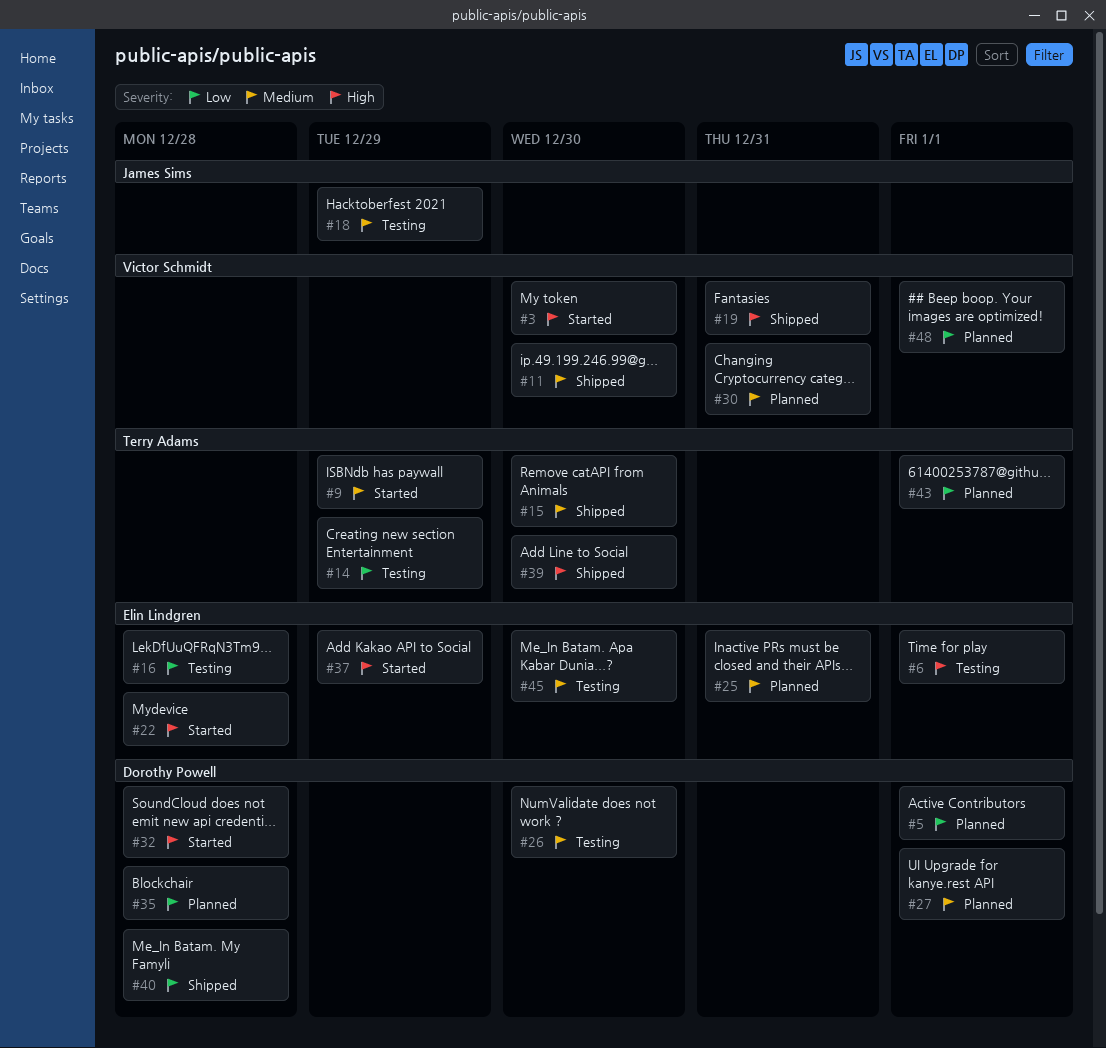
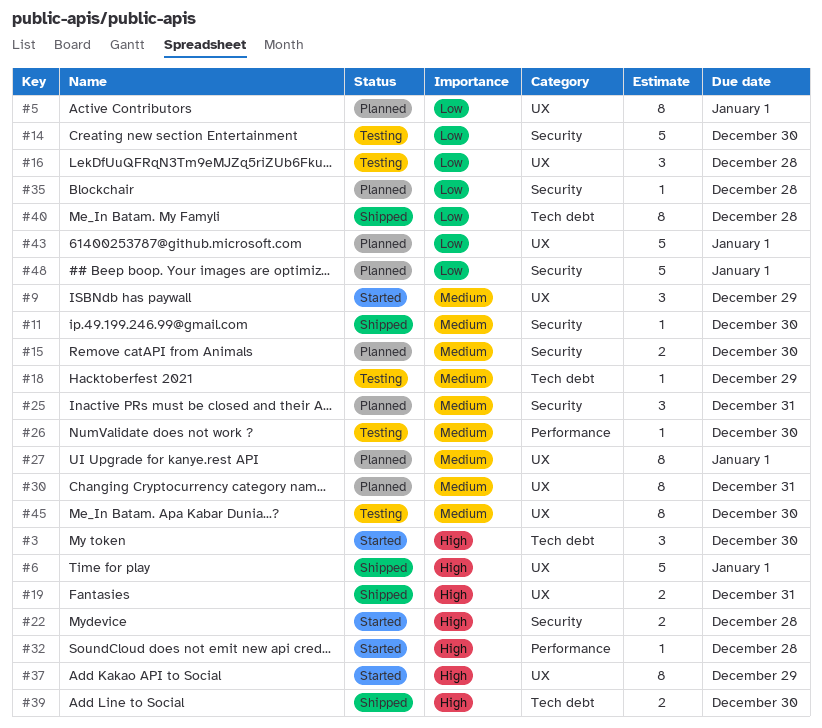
#6, status: Testing -> Shipped
#14, due: Dec 29 -> Dec 30
#15, status: Shipped -> Planned

